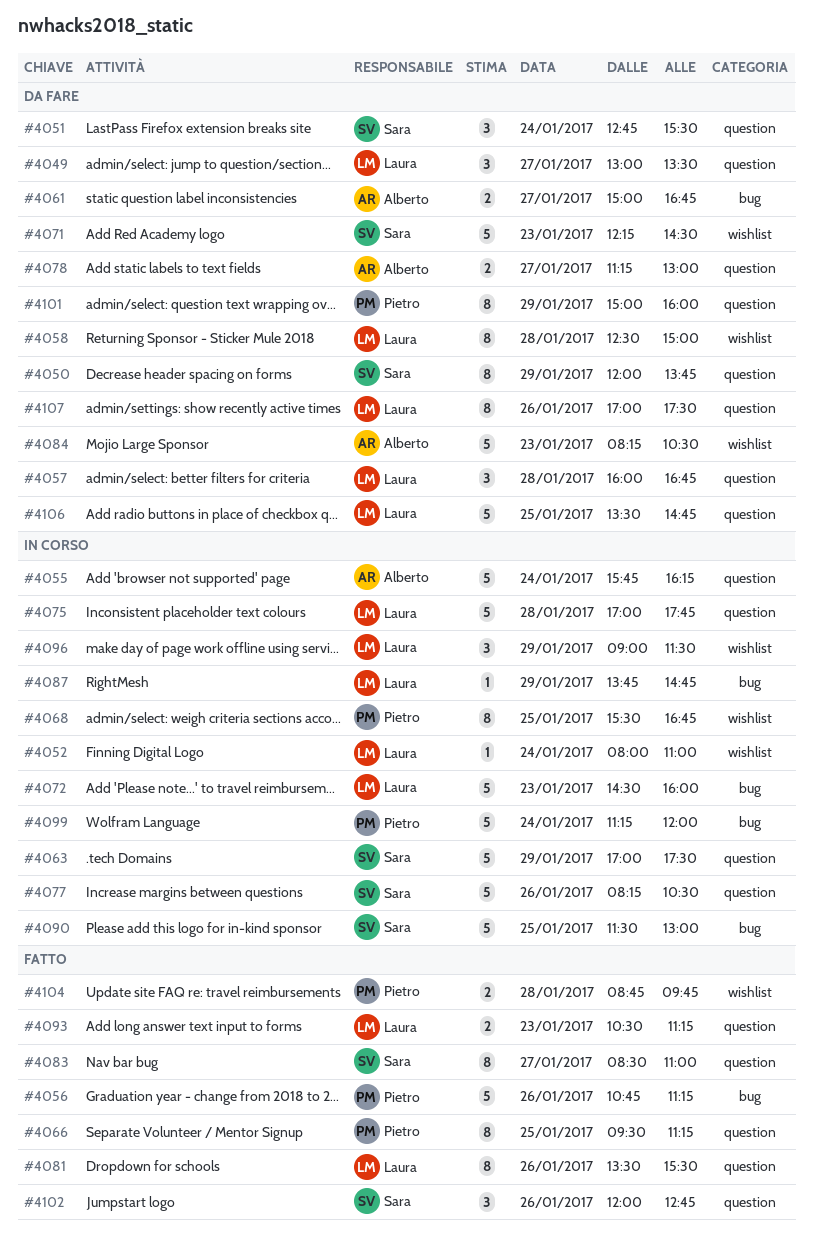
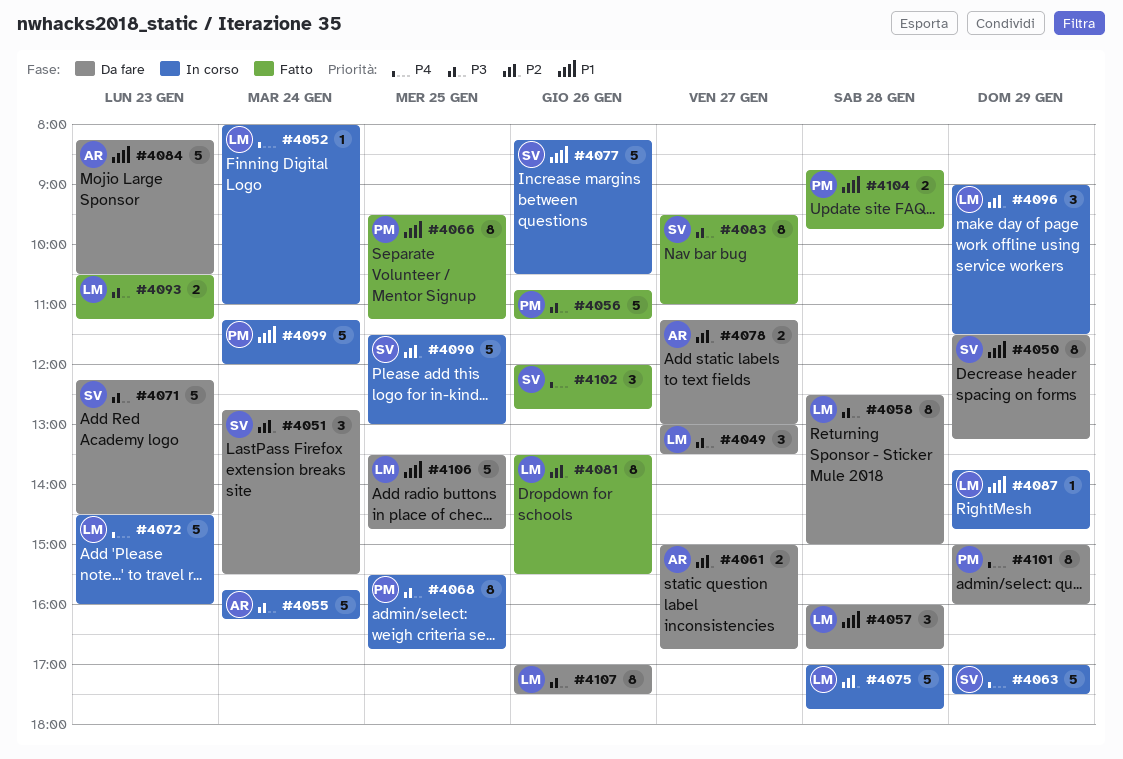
#4050, begins: 12:00 -> 11:30
#4050, ends: 13:45 -> 13:15
#4083, begins: 08:30 -> 09:30

